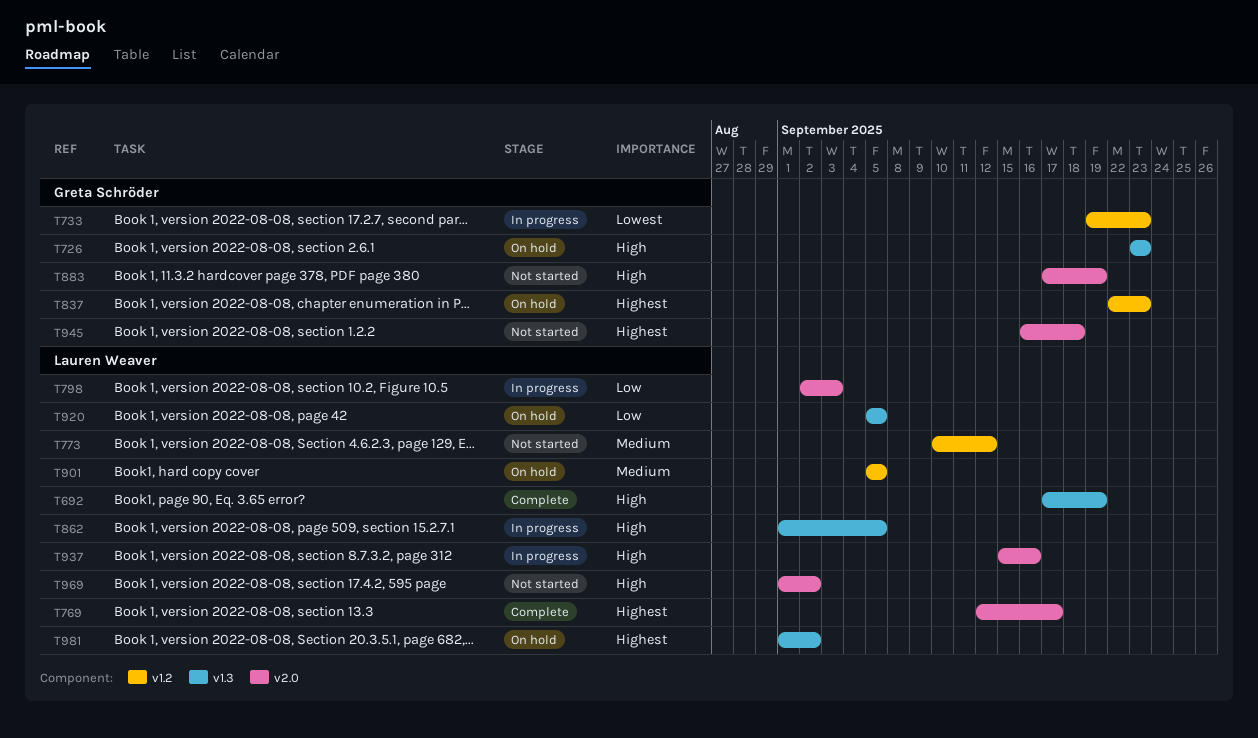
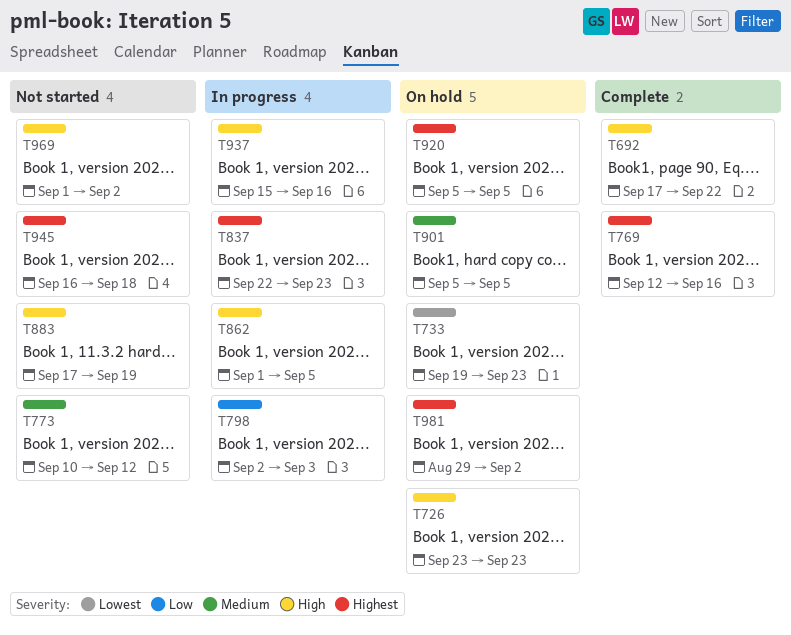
T692, due: Sep 19 -> Sep 22
T733, status: In progress -> On hold
T769, due: Sep 17 -> Sep 16
T837, status: On hold -> In progress
T920, priority: Low -> Highest
T981, start: Sep 1 -> Aug 29

